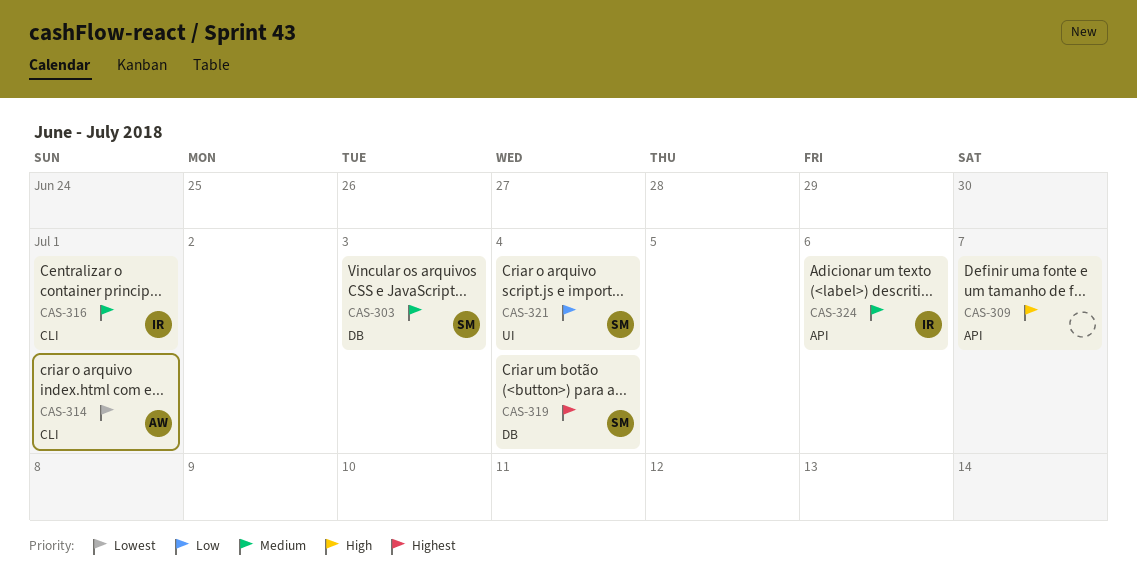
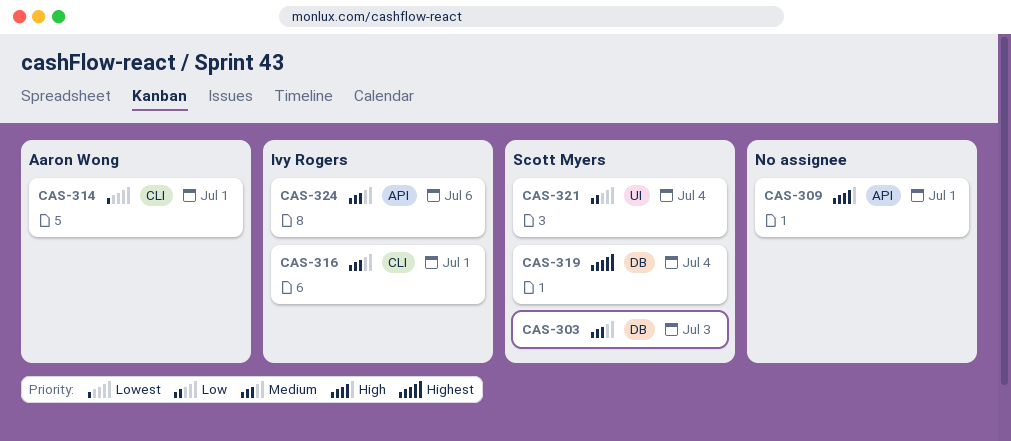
CAS-309, due: Jul 7 -> Jul 1

